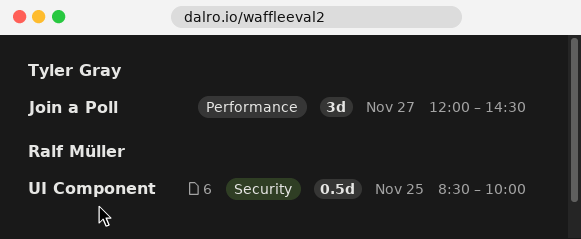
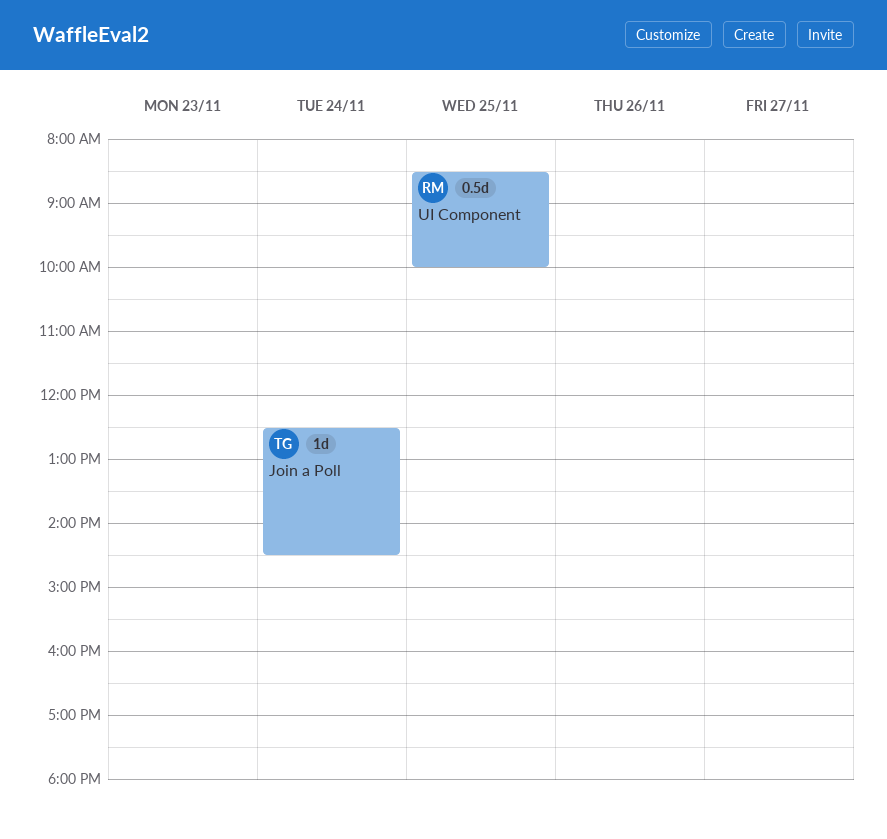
Join a Poll, estimate: 3d -> 1d
Join a Poll, day: Nov 27 -> Nov 24
Join a Poll, begins: 12:00 -> 12:30

